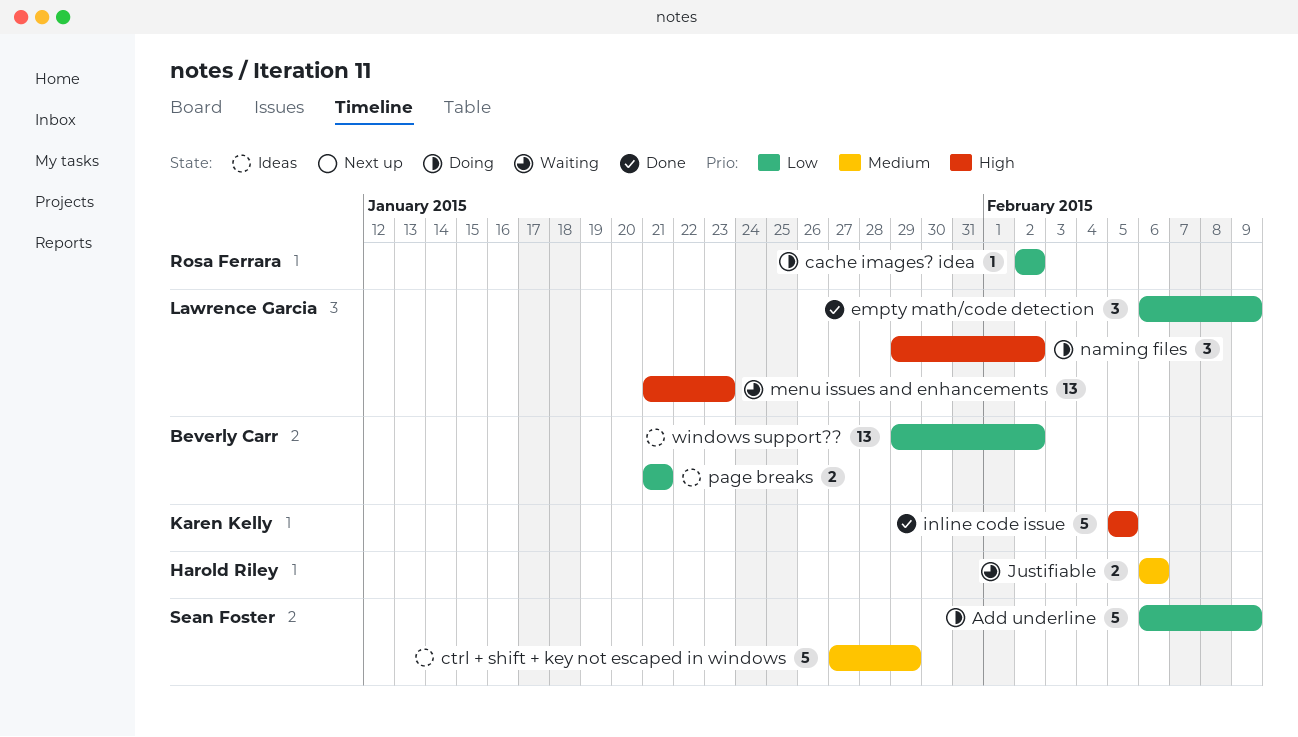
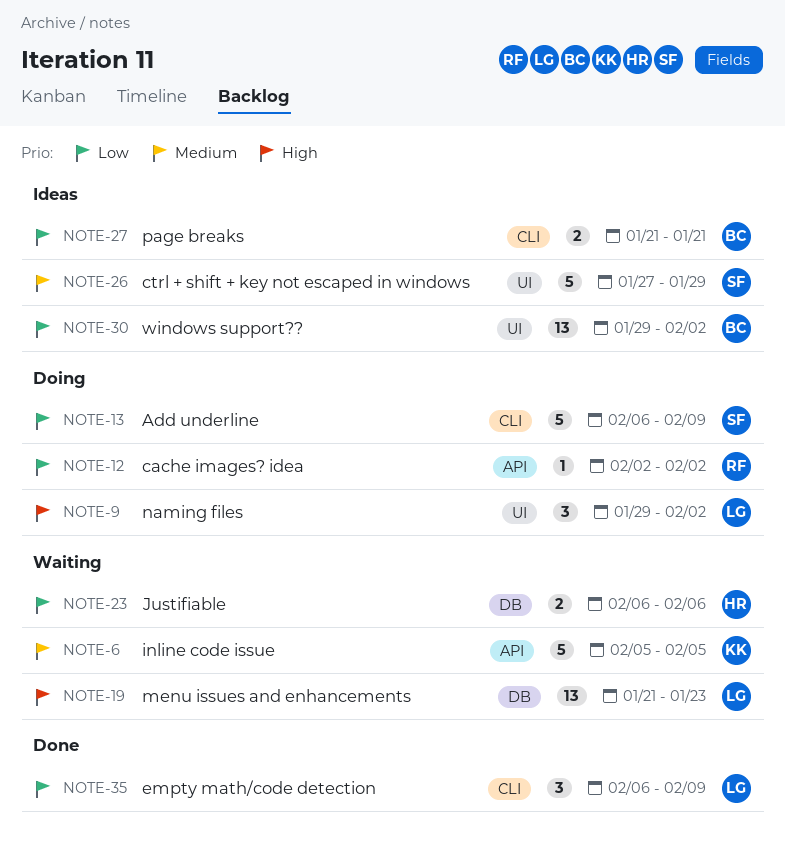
inline code issue, status: Done -> Waiting
inline code issue, priority: High -> Medium
Justifiable, priority: Medium -> Low

